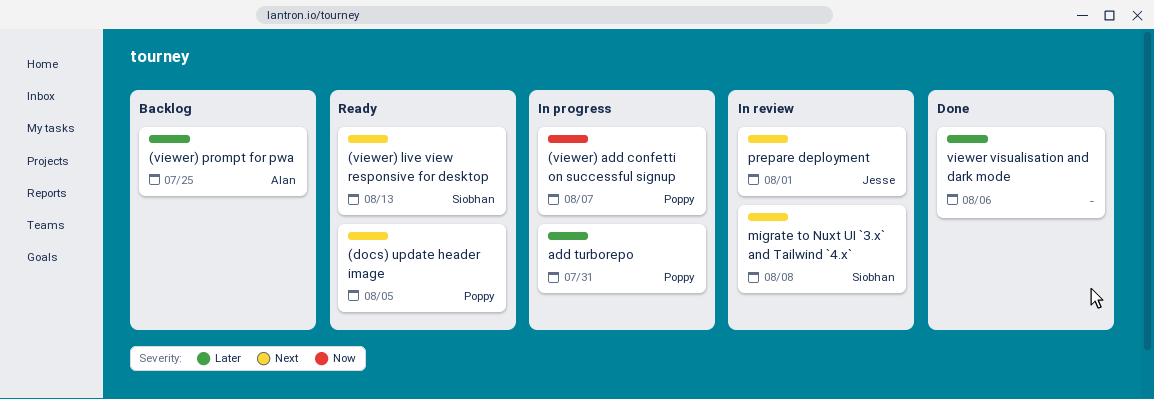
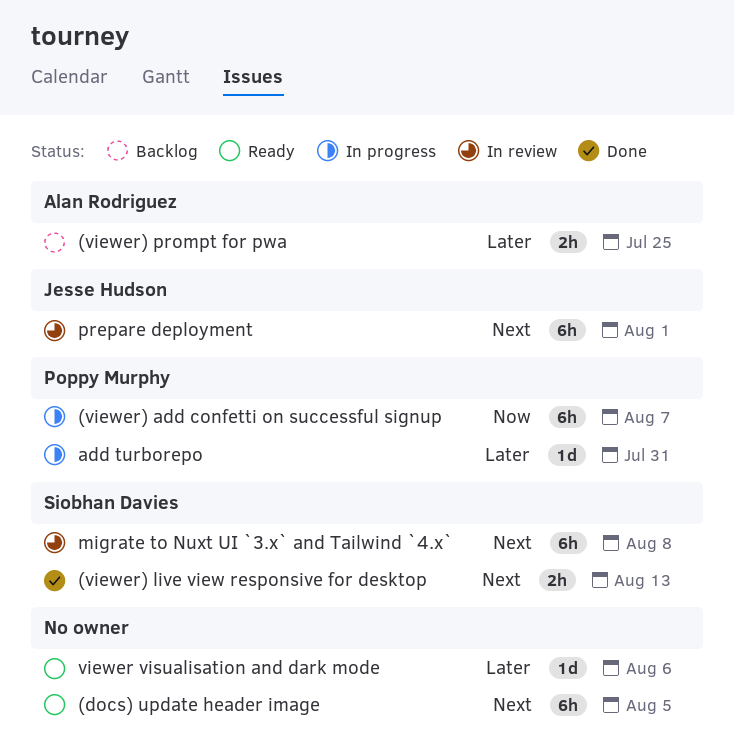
(docs) update header image, owner: Poppy Murphy -> none
(viewer) live view responsive for desktop, status: Ready -> Done
viewer visualisation and dark mode, status: Done -> Ready

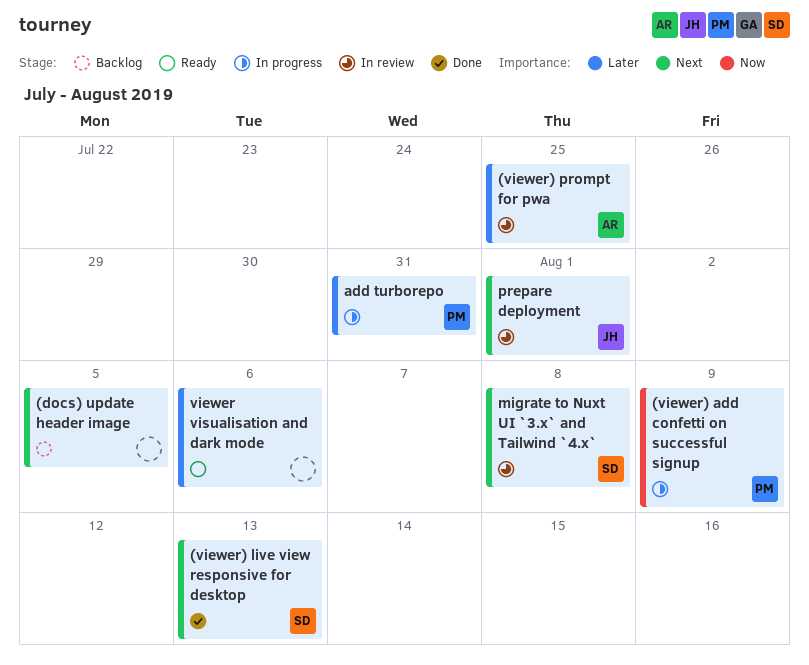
(docs) update header image, status: Ready -> Backlog
(viewer) add confetti on successful signup, due: Aug 7 -> Aug 9
(viewer) prompt for pwa, status: Backlog -> In review

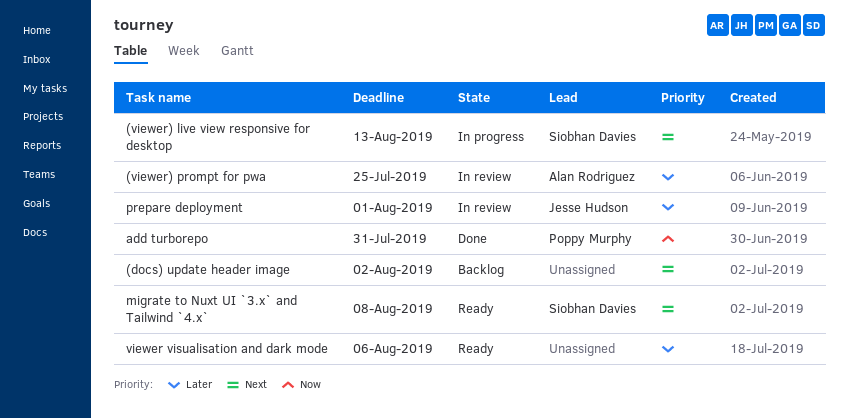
(docs) update header image, due: Aug 5 -> Aug 2
(viewer) add confetti on successful signup: present -> none
(viewer) live view responsive for desktop, status: Done -> In progress
add turborepo, status: In progress -> Done
add turborepo, priority: Later -> Now
migrate to Nuxt UI `3.x` and Tailwind `4.x`, status: In review -> Ready
prepare deployment, priority: Next -> Later

